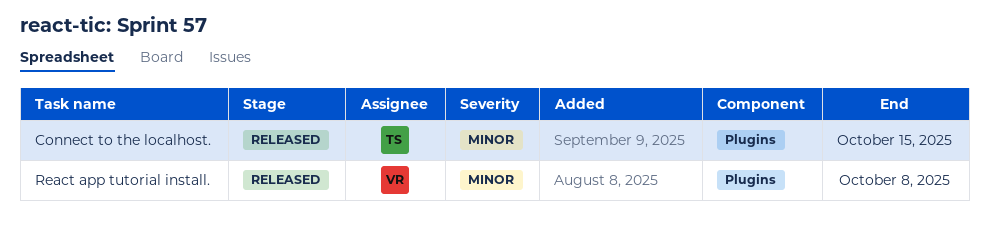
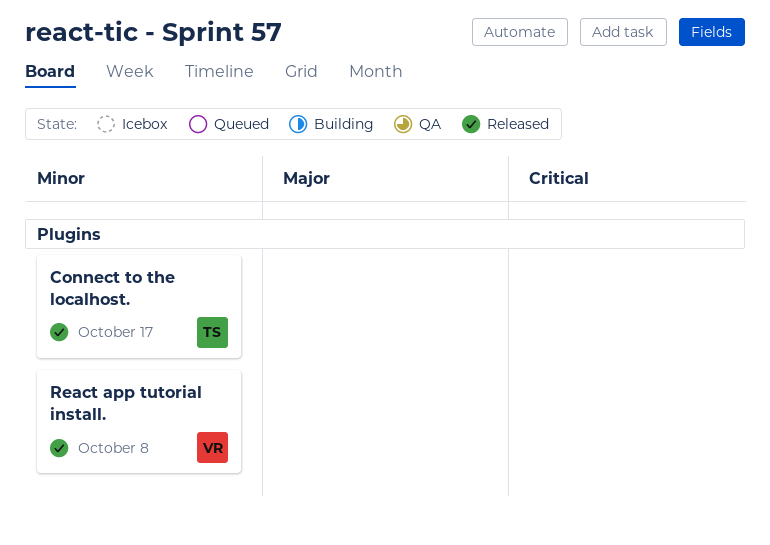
Connect to the localhost., due: Oct 15 -> Oct 17

